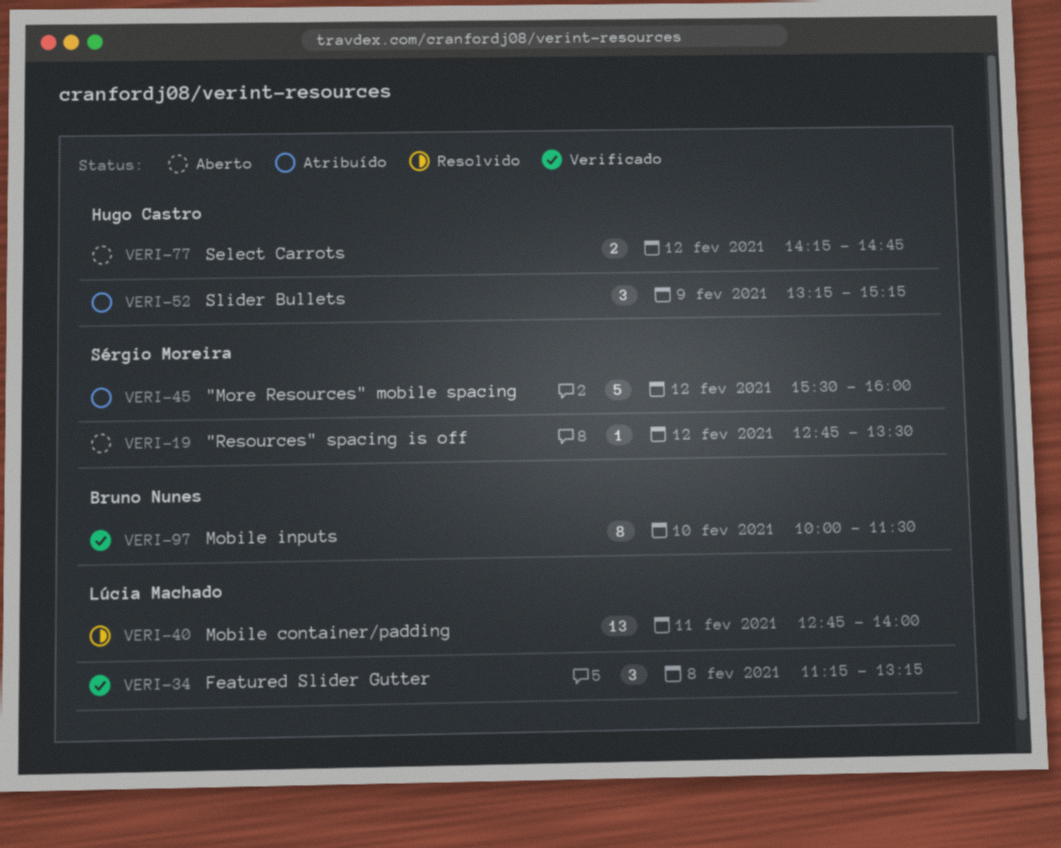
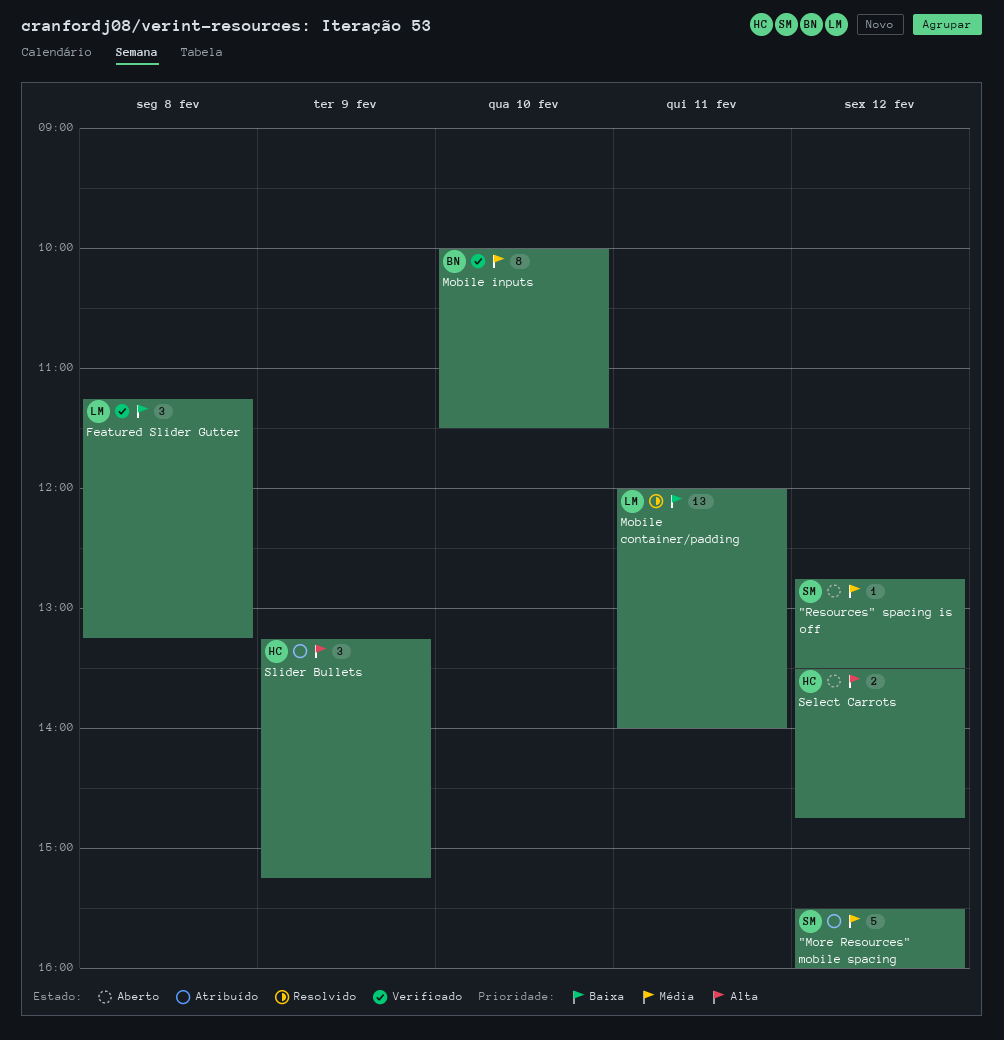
Mobile container/padding, begins: 12:45 -> 12:00
Select Carrots, begins: 14:15 -> 13:30

